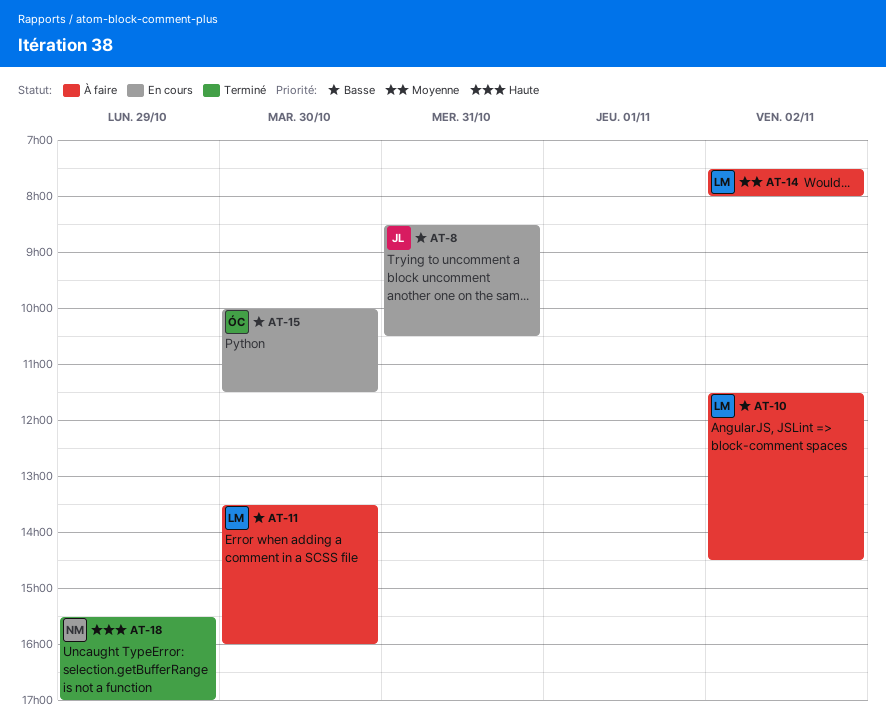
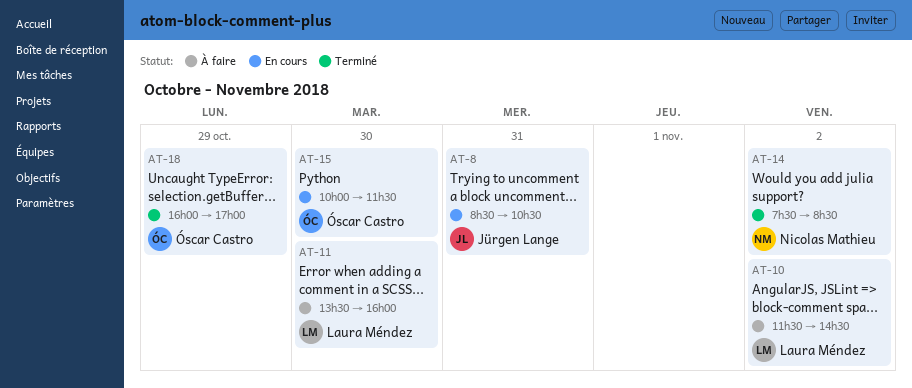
AT-14, status: À faire -> Terminé
AT-14, owner: Laura Méndez -> Nicolas Mathieu
AT-14, ends: 08:00 -> 08:30
AT-18, owner: Nicolas Mathieu -> Óscar Castro
AT-18, begins: 15:30 -> 16:00

